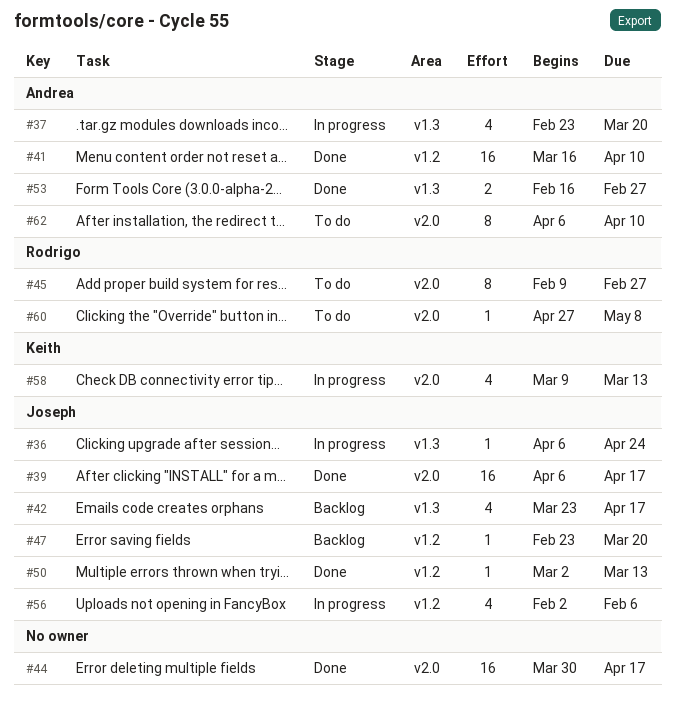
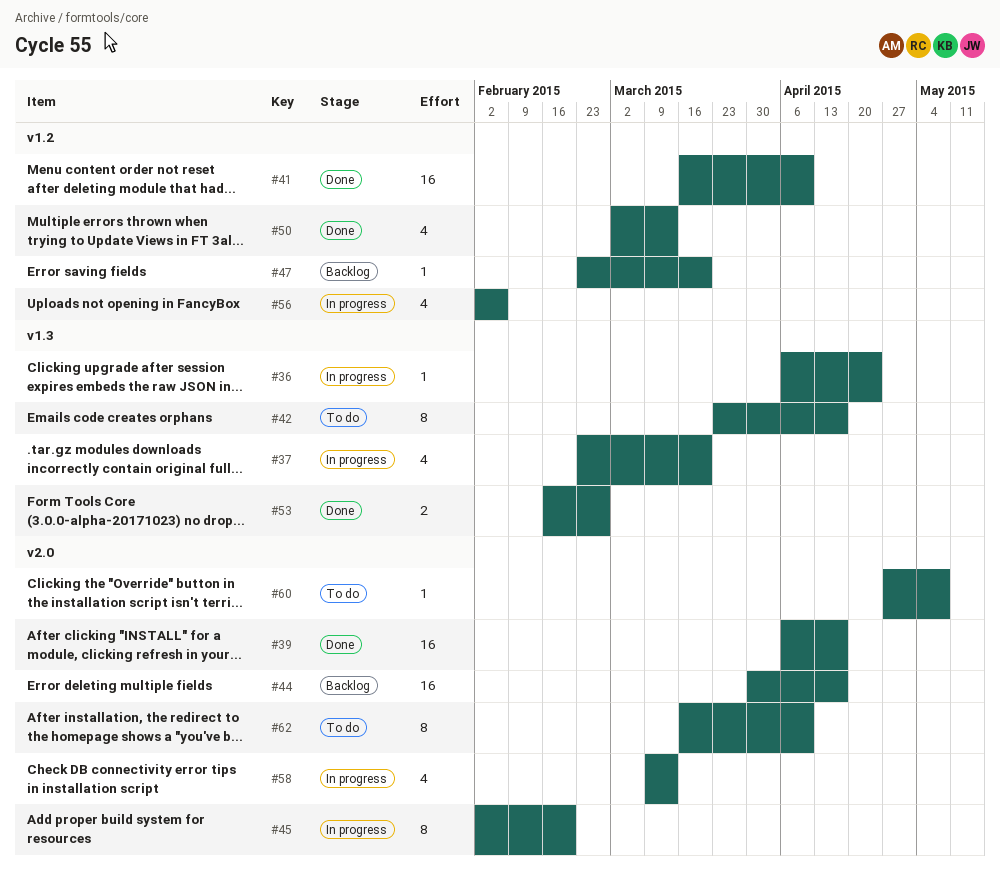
#42, status: Backlog -> To do
#42, estimate: 4 -> 8
#44, status: Done -> Backlog
#45, status: To do -> In progress
#45, start: Feb 9 -> Feb 2
#45, due: Feb 27 -> Feb 20
#50, estimate: 1 -> 4
#62, start: Apr 6 -> Mar 16

